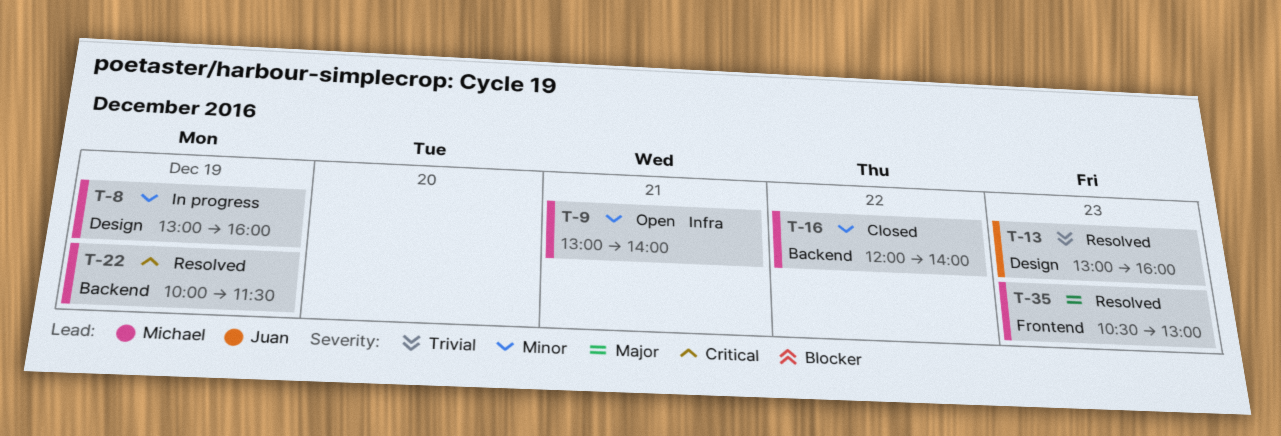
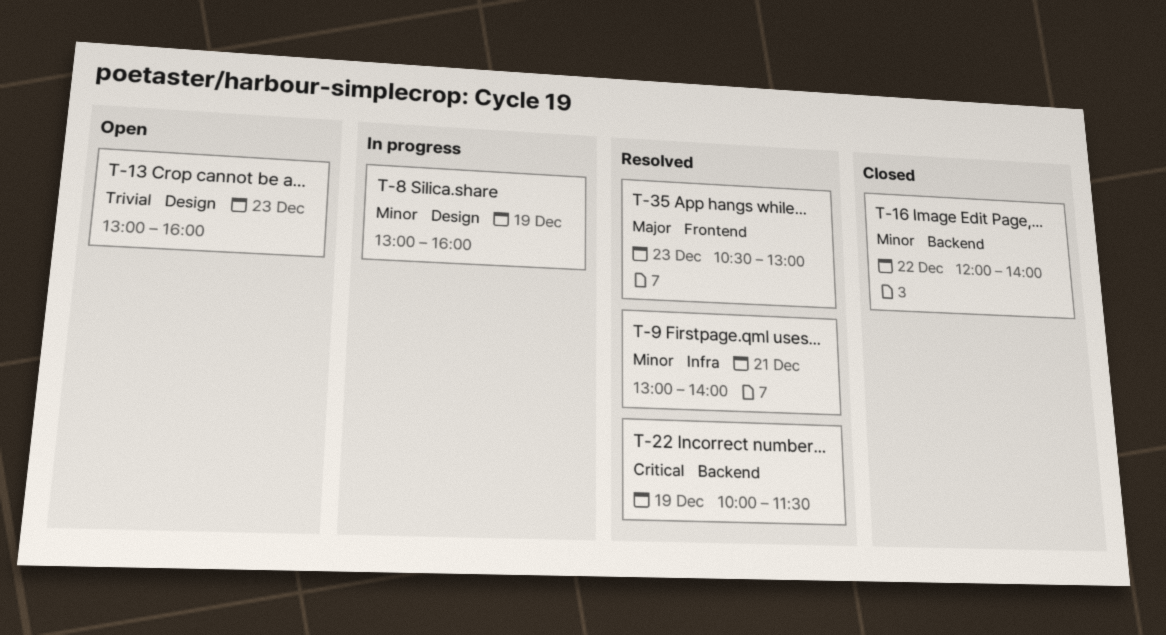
T-9, status: Open -> Resolved
T-13, status: Resolved -> Open

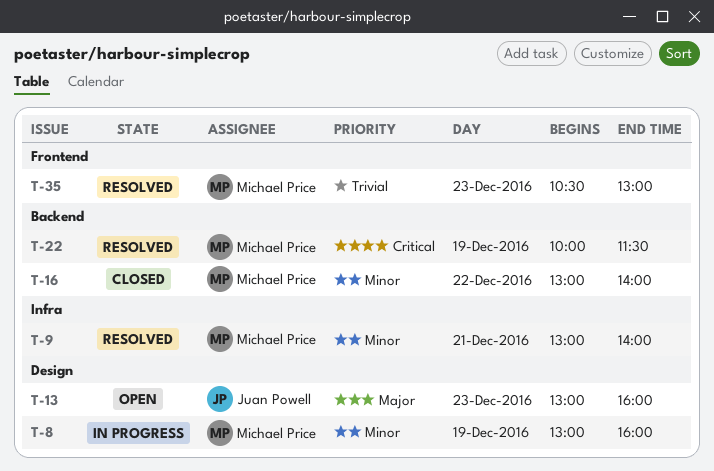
T-13, priority: Trivial -> Major
T-16, begins: 12:00 -> 13:00
T-35, priority: Major -> Trivial

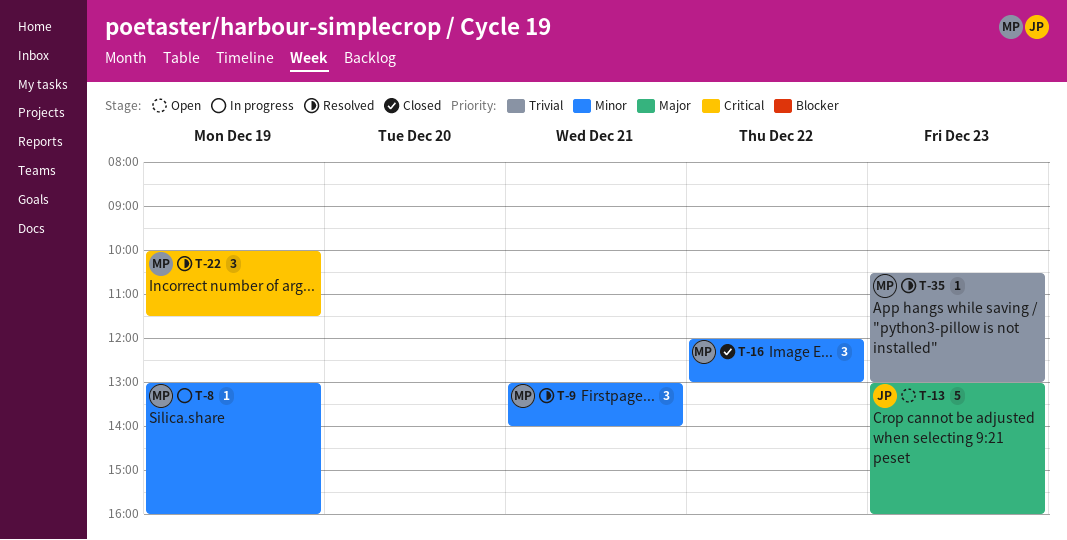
T-16, begins: 13:00 -> 12:00
T-16, ends: 14:00 -> 13:00

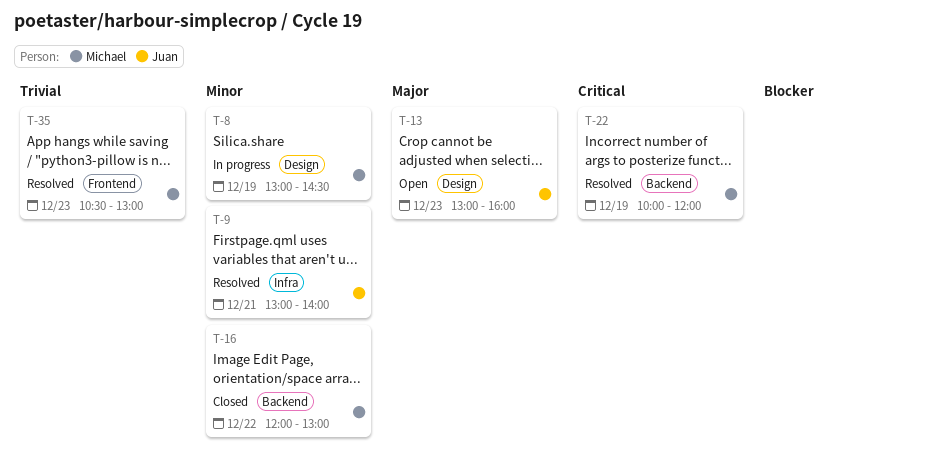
T-8, ends: 16:00 -> 14:30
T-9, owner: Michael -> Juan
T-22, ends: 11:30 -> 12:00

